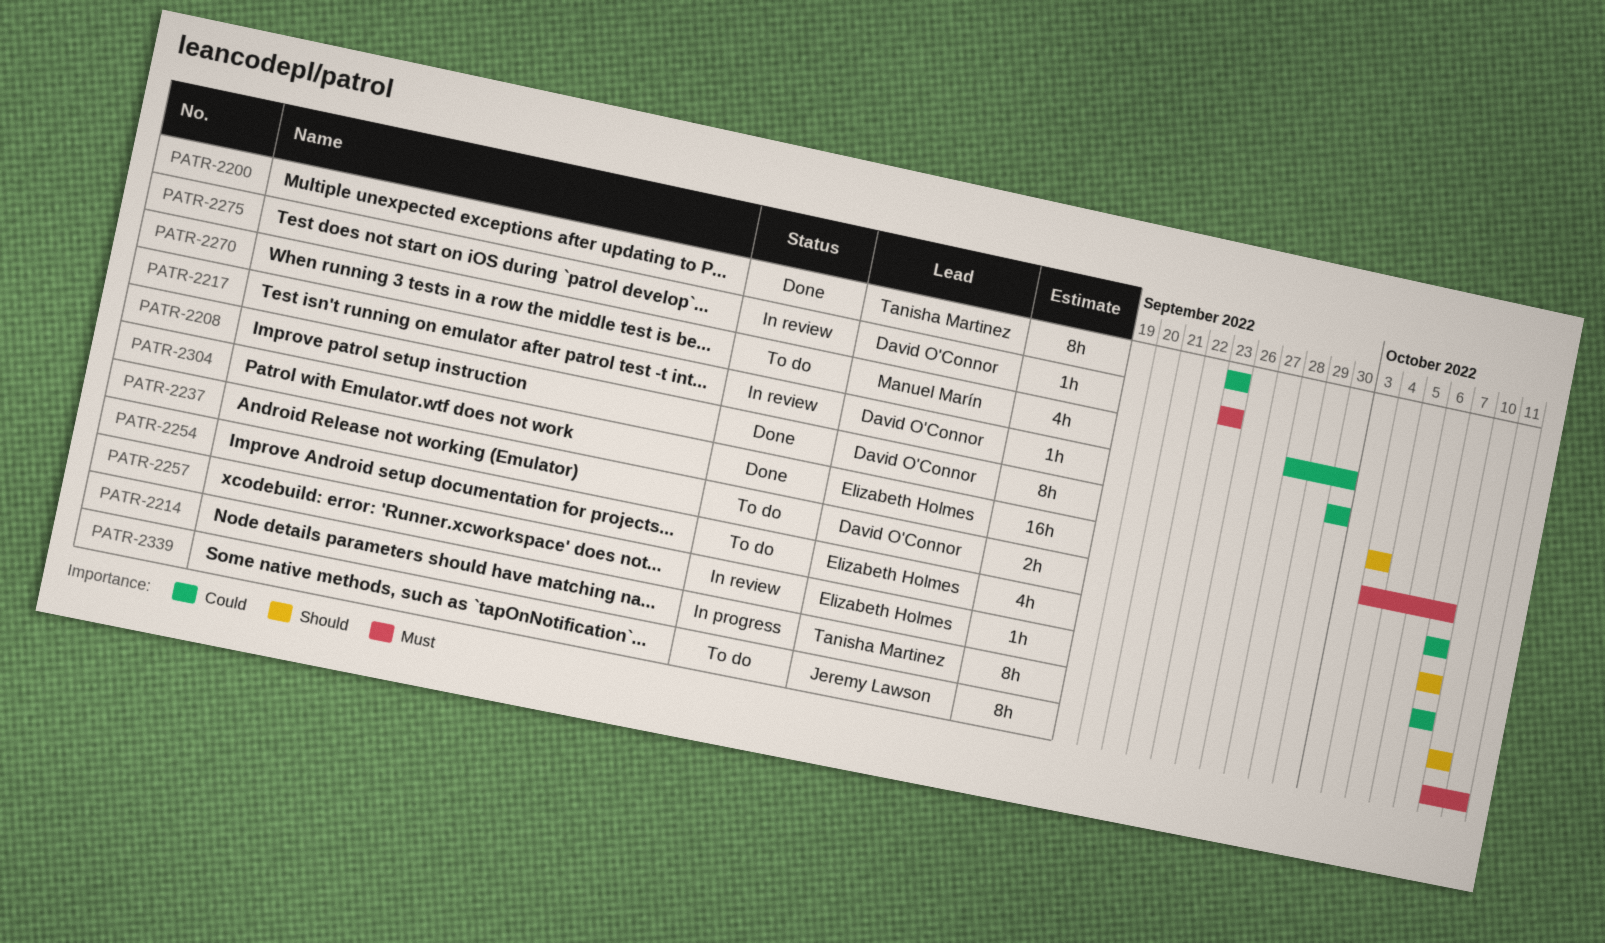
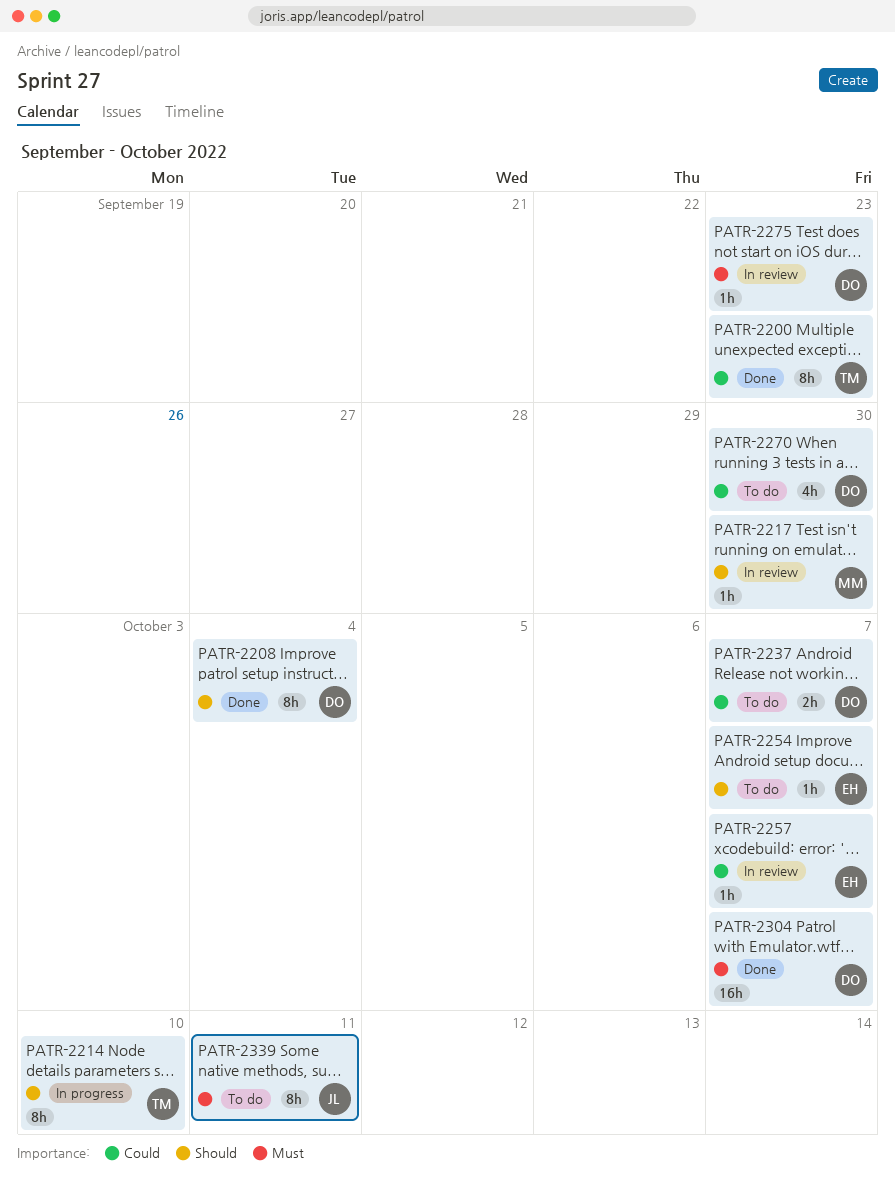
PATR-2217, owner: David O'Connor -> Manuel Marín
PATR-2217, priority: Could -> Should
PATR-2254, estimate: 4h -> 1h
PATR-2270, owner: Manuel Marín -> David O'Connor
PATR-2304, owner: Elizabeth Holmes -> David O'Connor

